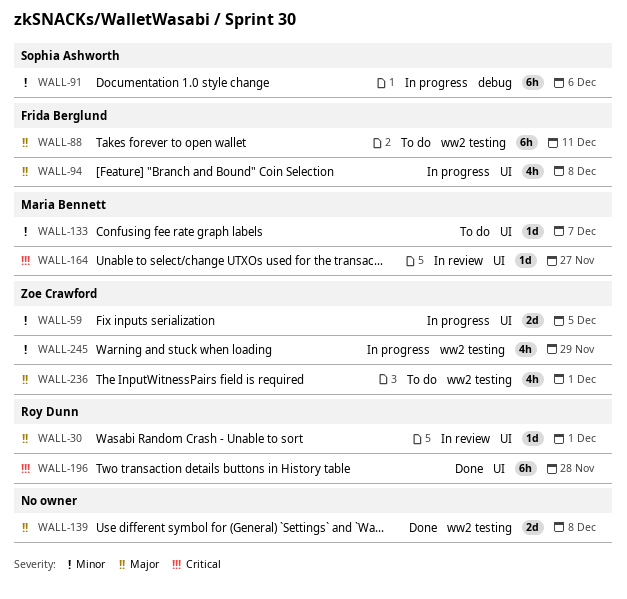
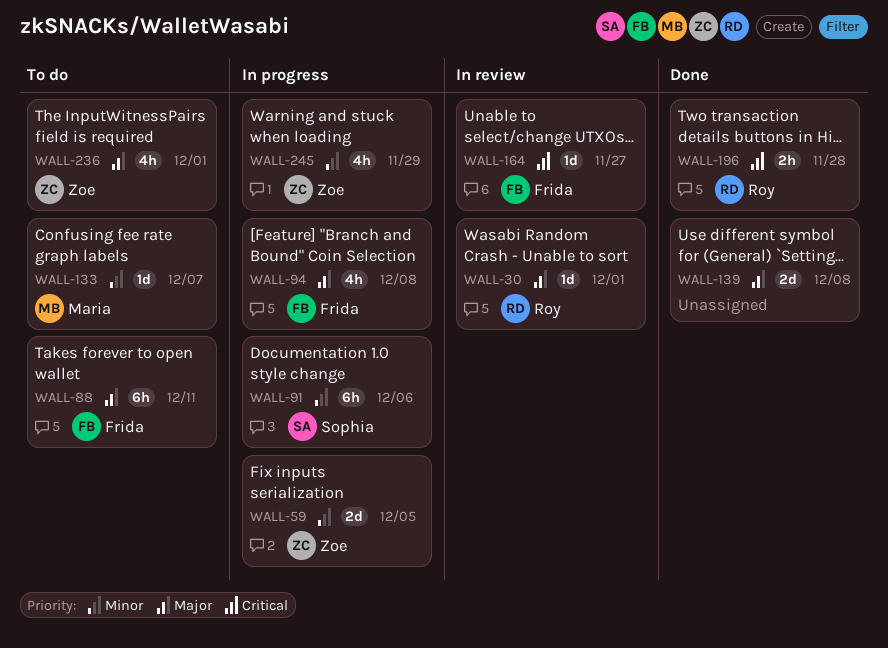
WALL-164, owner: Maria Bennett -> Frida Berglund
WALL-196, estimate: 6h -> 2h

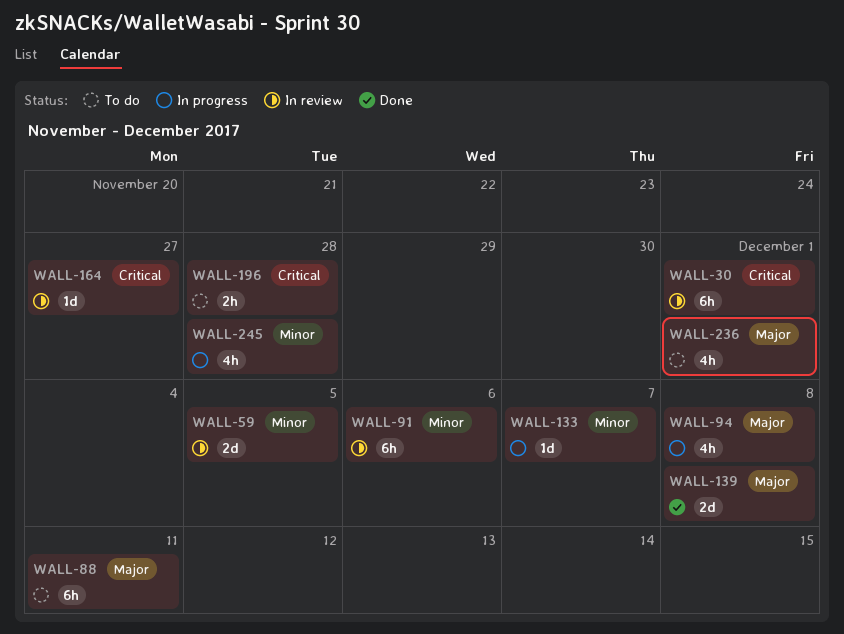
WALL-30, priority: Major -> Critical
WALL-30, estimate: 1d -> 6h
WALL-59, status: In progress -> In review
WALL-91, status: In progress -> In review
WALL-133, status: To do -> In progress
WALL-196, status: Done -> To do
WALL-245, due: Nov 29 -> Nov 28

